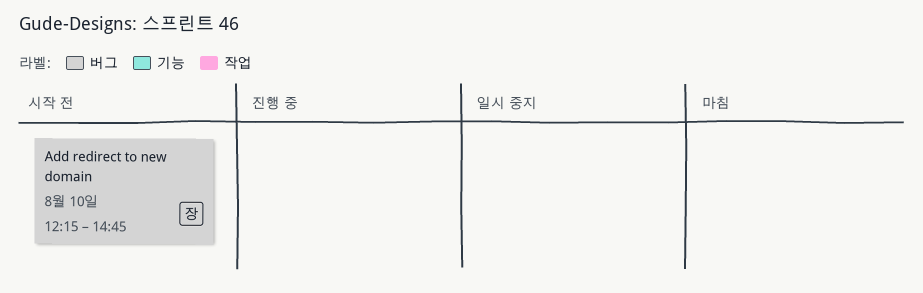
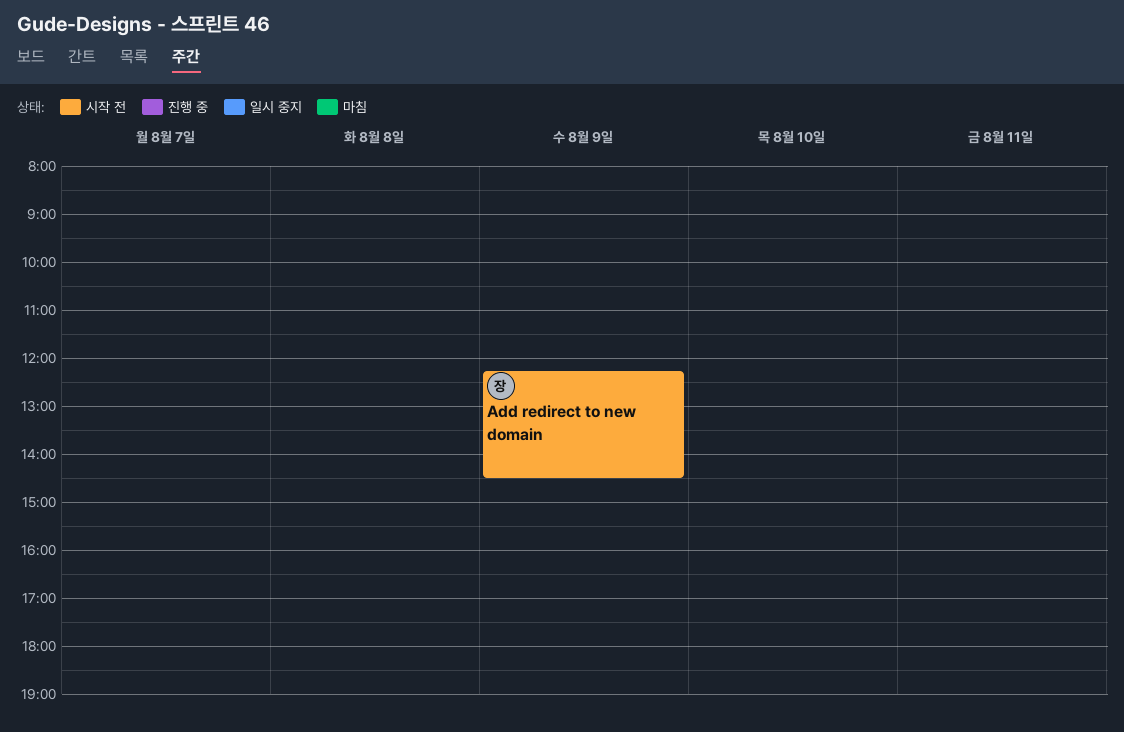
Add redirect to new domain, day: Aug 10 -> Aug 9
Add redirect to new domain, ends: 14:45 -> 14:30

